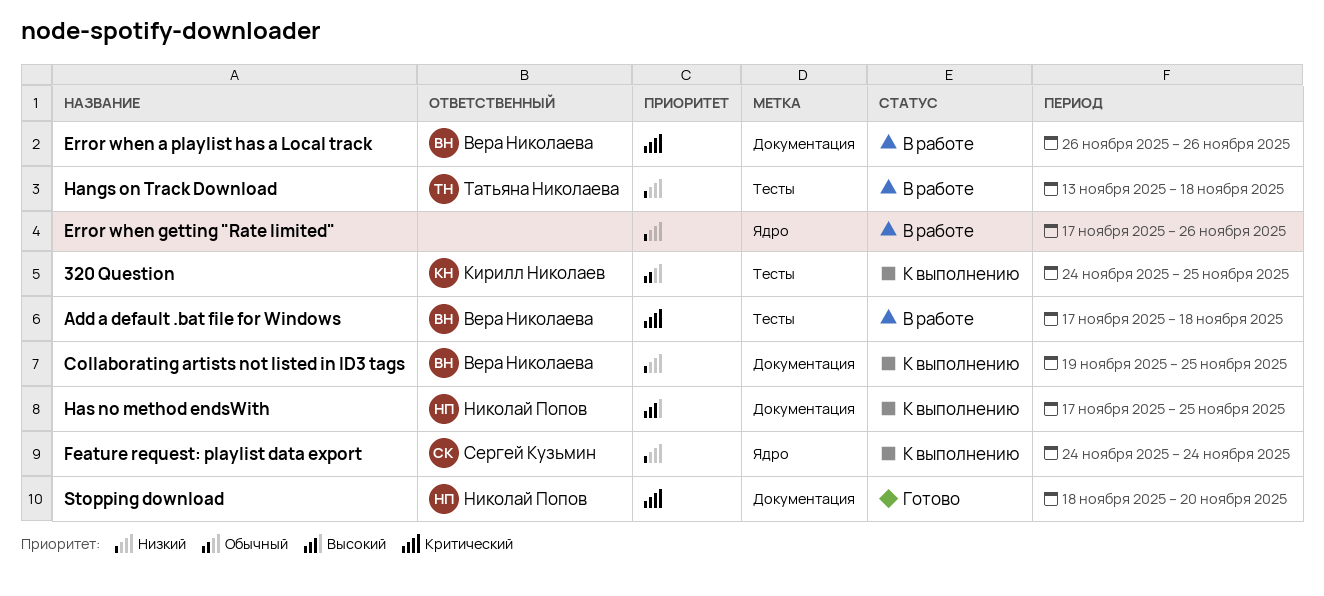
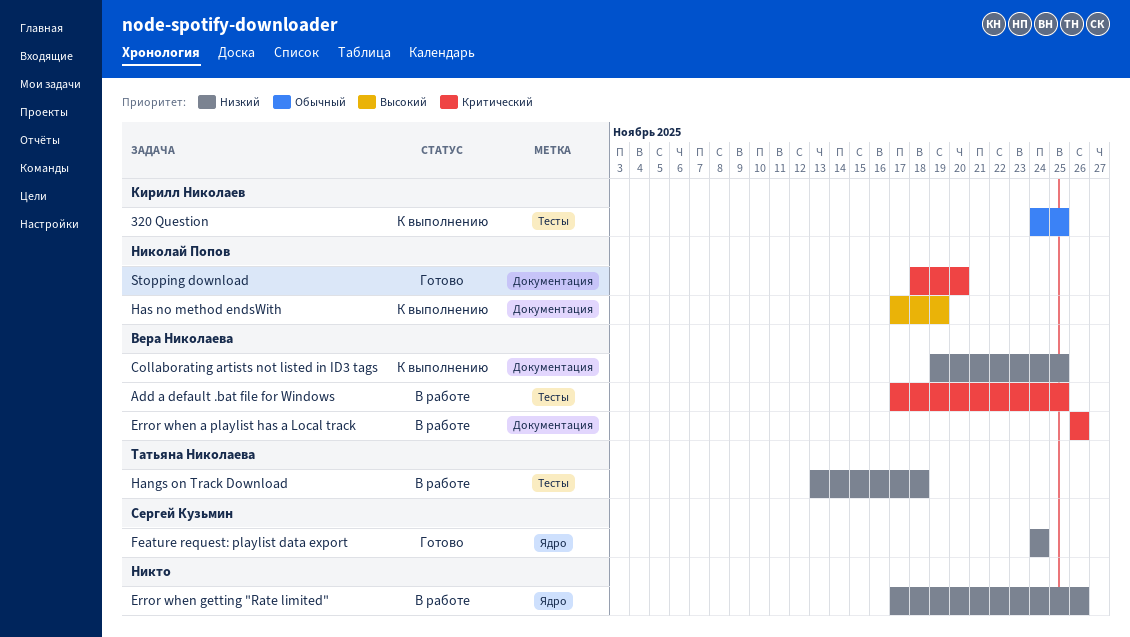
Add a default .bat file for Windows, due: Nov 18 -> Nov 25
Feature request: playlist data export, status: К выполнению -> Готово
Has no method endsWith, due: Nov 25 -> Nov 19

